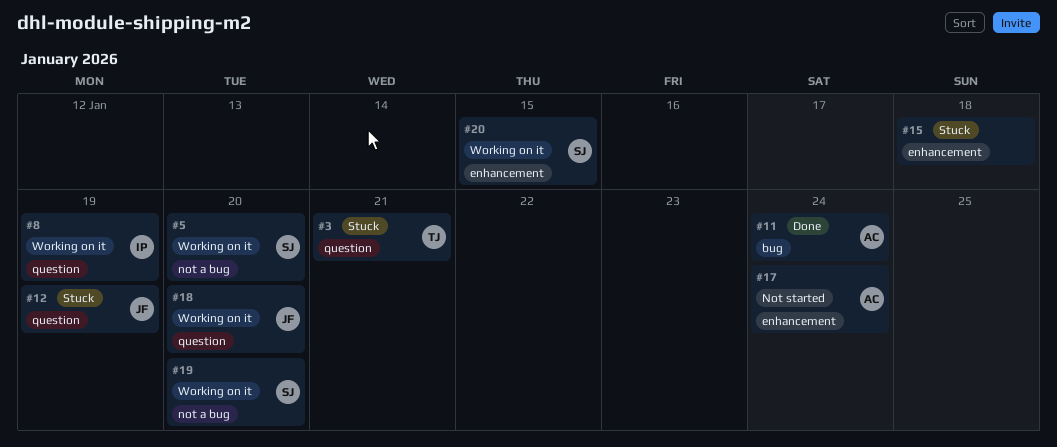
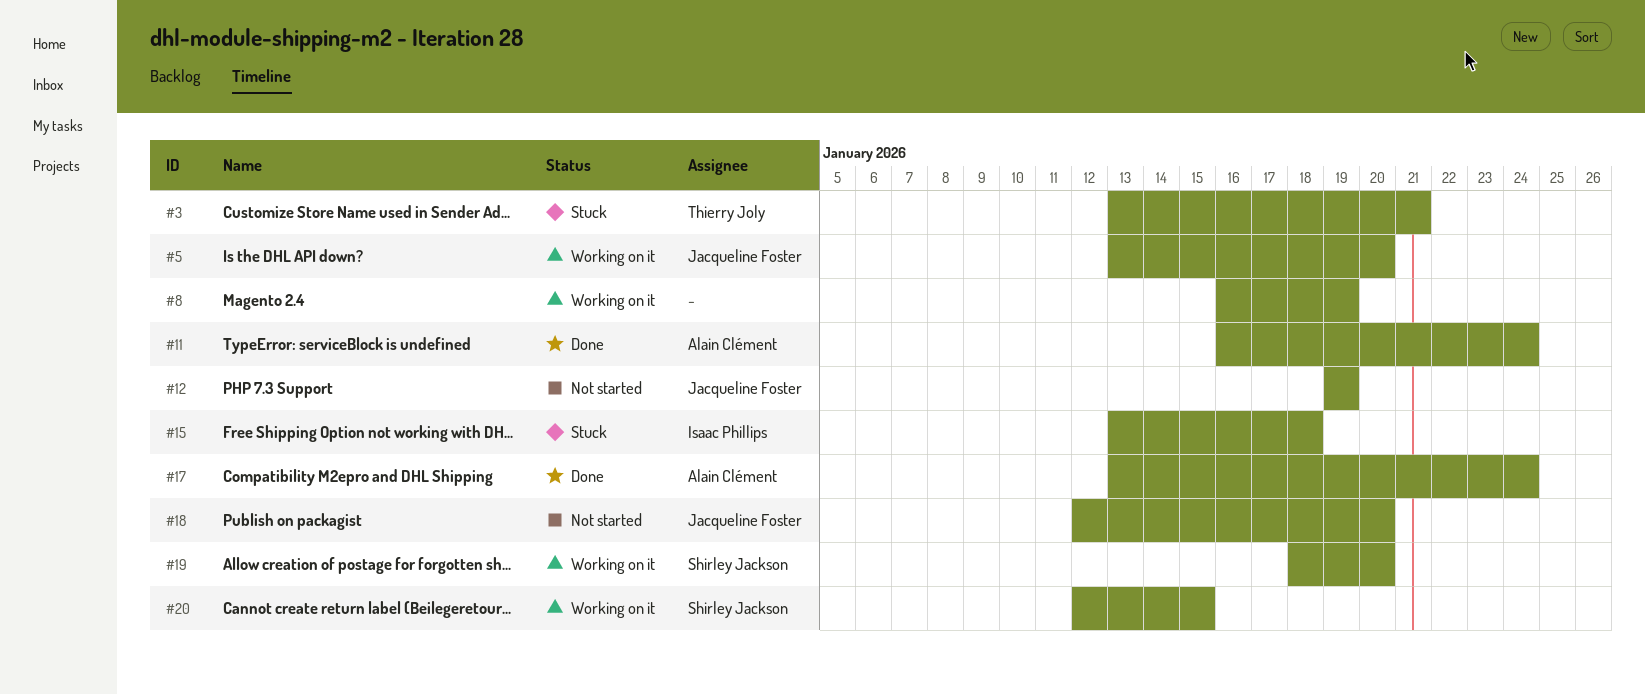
#5, owner: Shirley Jackson -> Jacqueline Foster
#8, owner: Isaac Phillips -> none
#12, status: Stuck -> Not started
#15, owner: none -> Isaac Phillips
#17, status: Not started -> Done
#18, status: Working on it -> Not started

